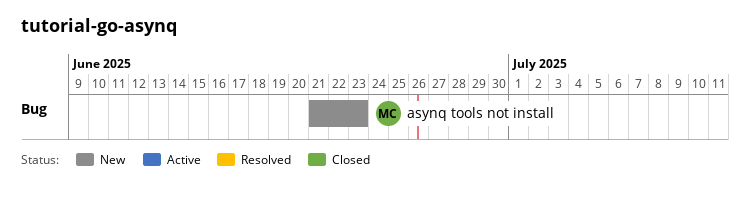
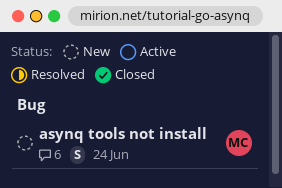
asynq tools not install, due: Jun 23 -> Jun 24

